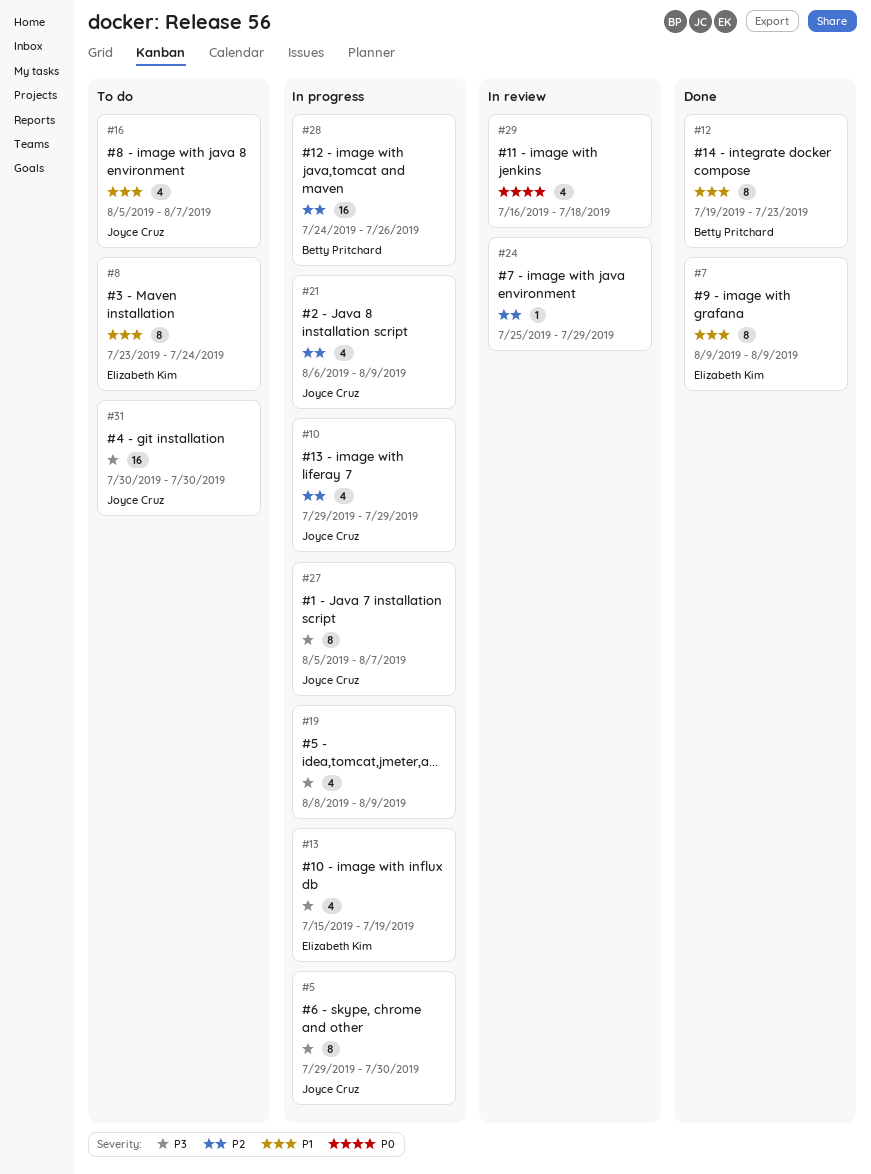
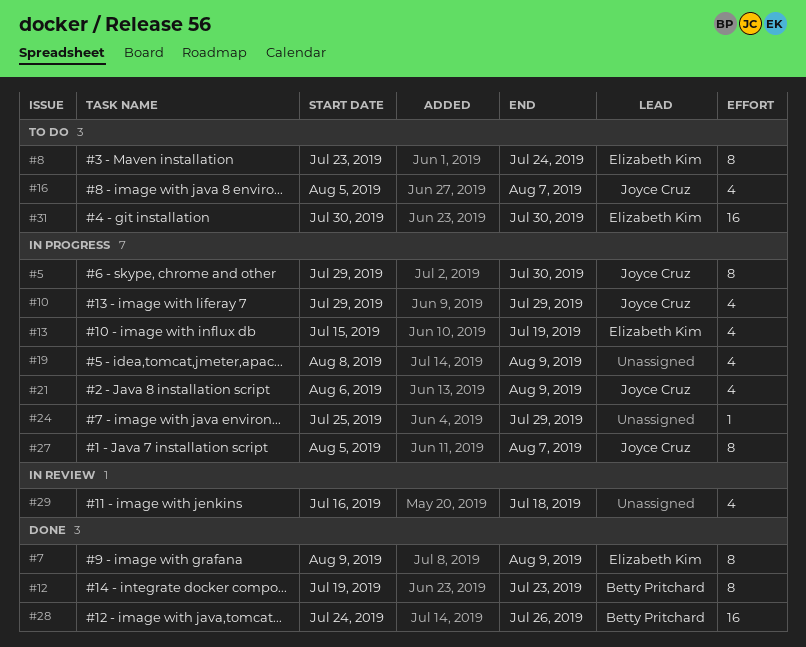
#24, status: In review -> In progress
#28, status: In progress -> Done
#31, owner: Joyce Cruz -> Elizabeth Kim

